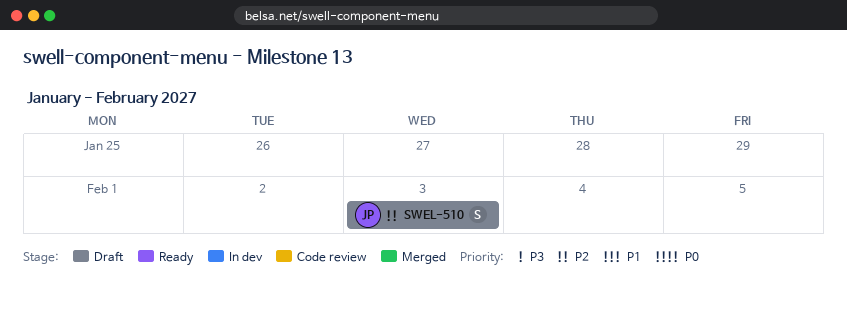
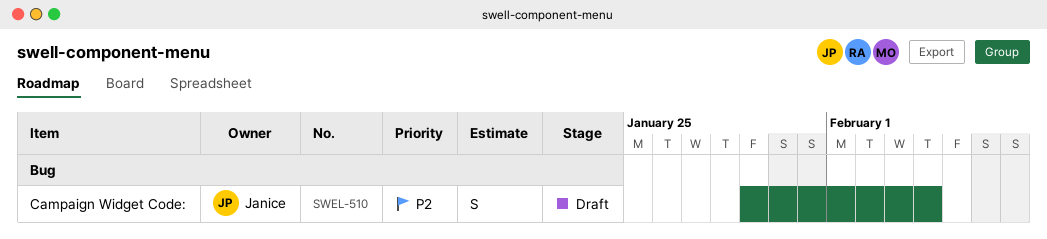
SWEL-510, start: Feb 3 -> Jan 29
SWEL-510, due: Feb 3 -> Feb 4

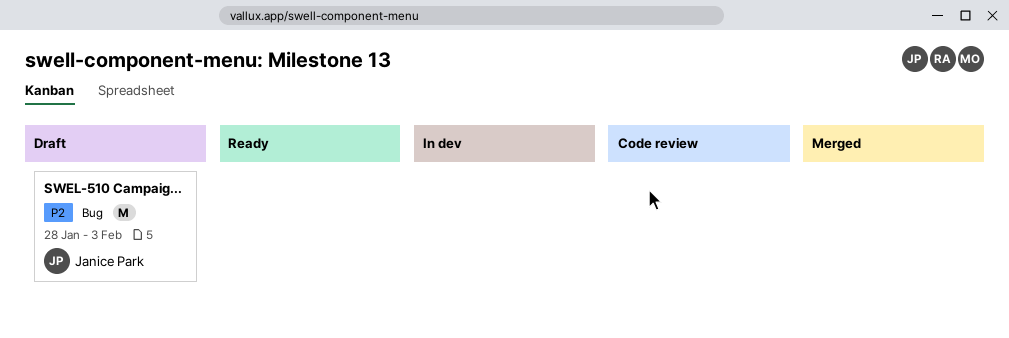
SWEL-510, estimate: S -> M
SWEL-510, start: Jan 29 -> Jan 28
SWEL-510, due: Feb 4 -> Feb 3

